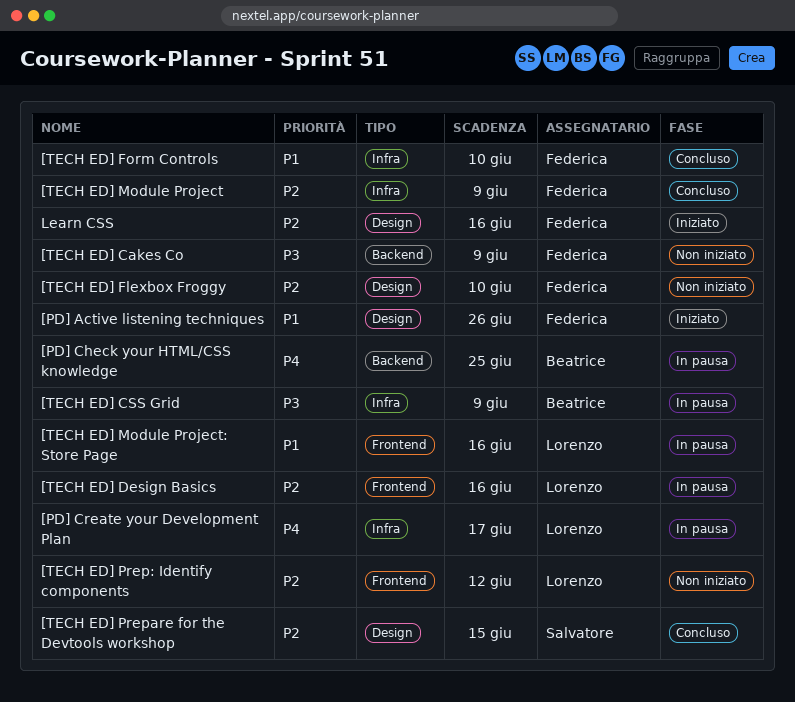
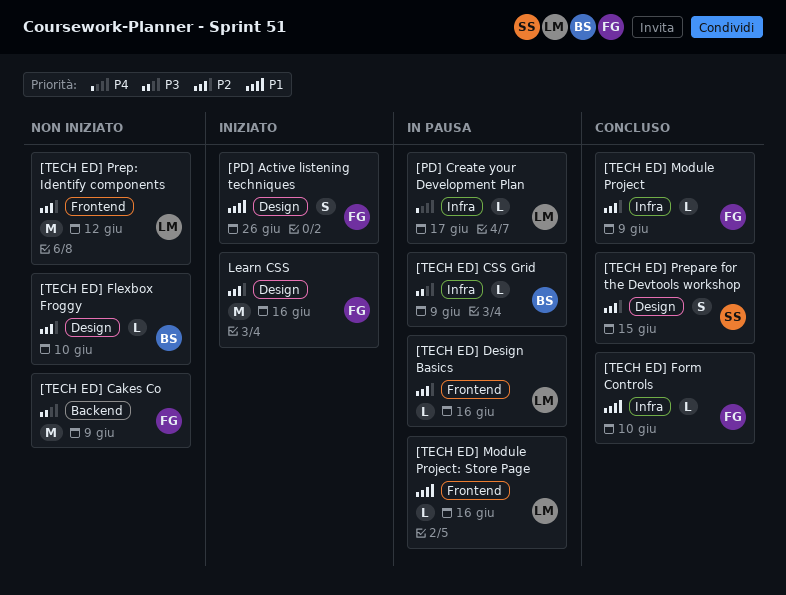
[PD] Check your HTML/CSS knowledge: present -> none
[TECH ED] Flexbox Froggy, owner: Federica -> Beatrice

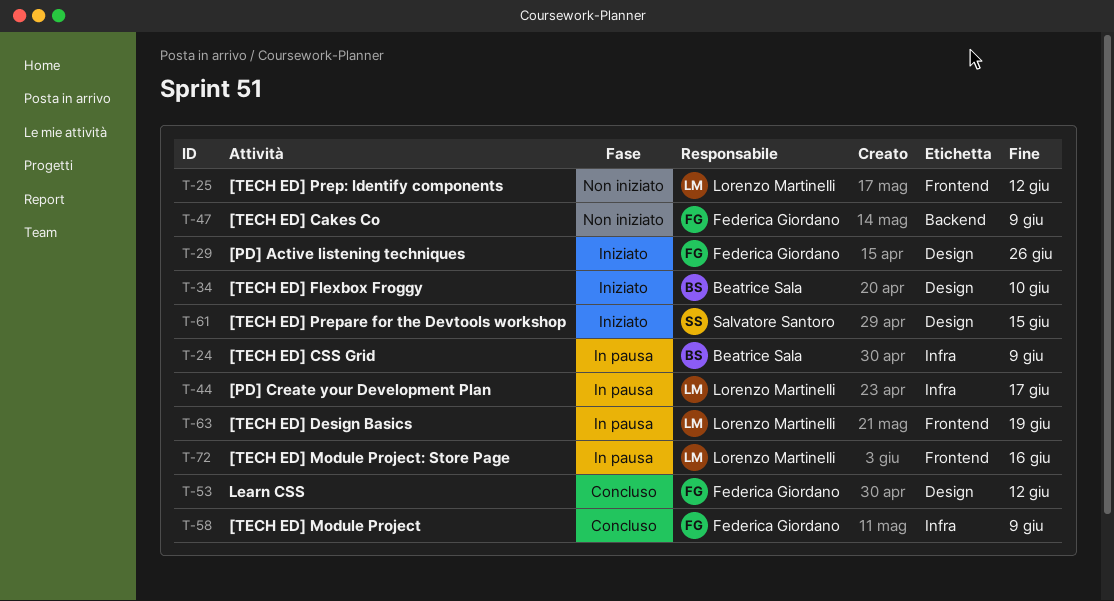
[TECH ED] Design Basics, due: Jun 16 -> Jun 19
[TECH ED] Flexbox Froggy, status: Non iniziato -> Iniziato
[TECH ED] Form Controls: present -> none
[TECH ED] Prepare for the Devtools workshop, status: Concluso -> Iniziato
Learn CSS, status: Iniziato -> Concluso
Learn CSS, due: Jun 16 -> Jun 12

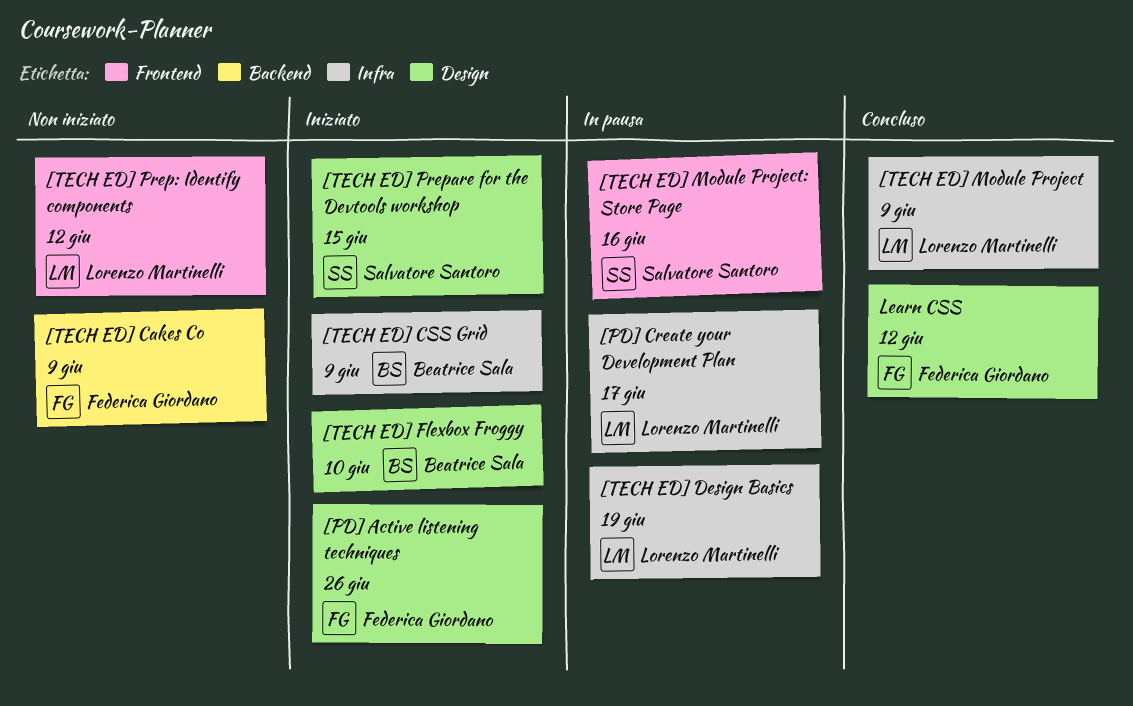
[TECH ED] CSS Grid, status: In pausa -> Iniziato
[TECH ED] Design Basics, label: Frontend -> Infra
[TECH ED] Module Project, owner: Federica Giordano -> Lorenzo Martinelli
[TECH ED] Module Project: Store Page, owner: Lorenzo Martinelli -> Salvatore Santoro

